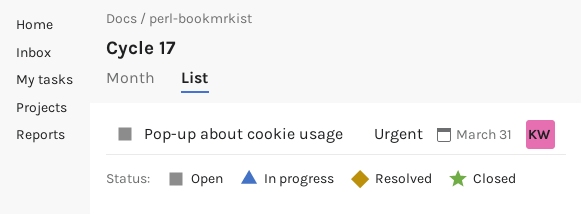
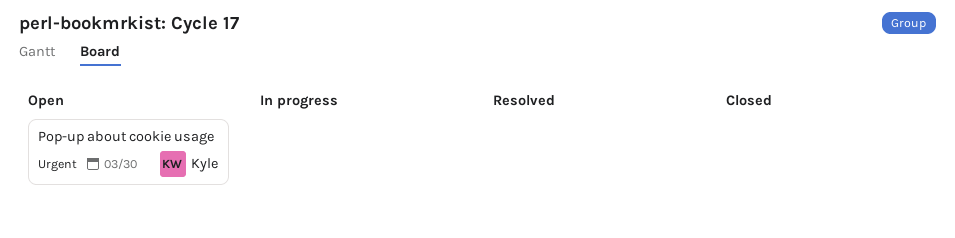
Pop-up about cookie usage, due: Mar 31 -> Mar 30

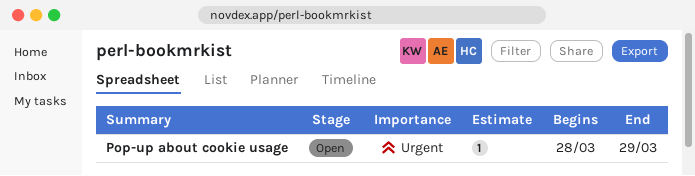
Pop-up about cookie usage, due: Mar 30 -> Mar 29

